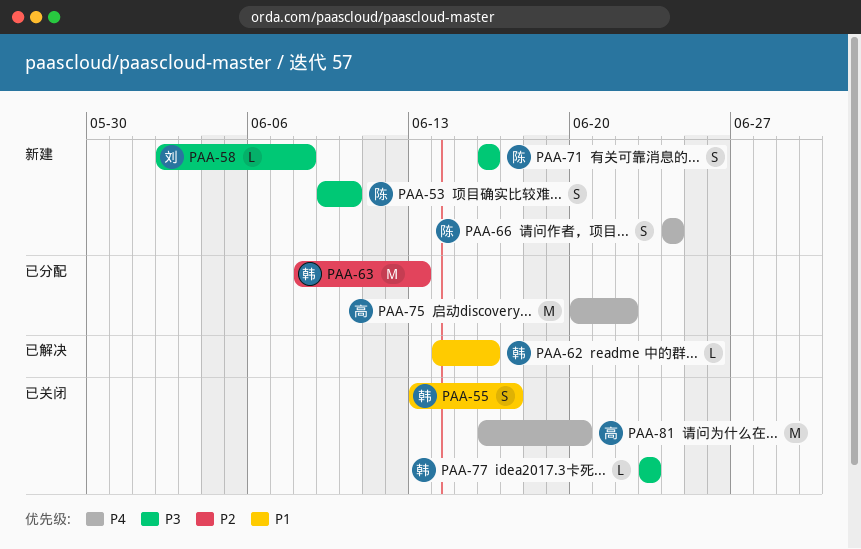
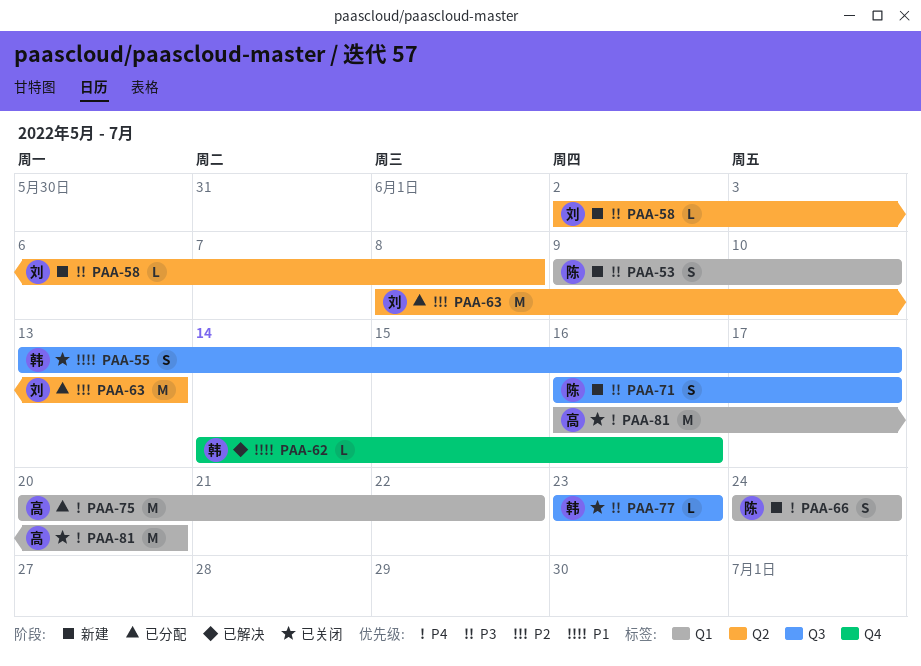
PAA-63, owner: 韩 -> 刘
PAA-71, due: Jun 16 -> Jun 17

